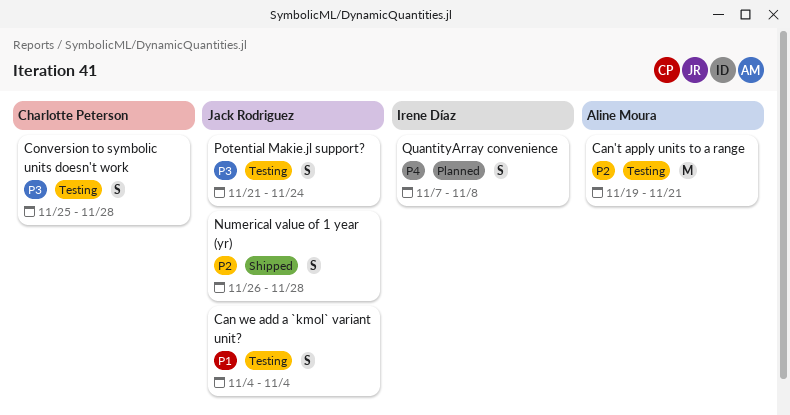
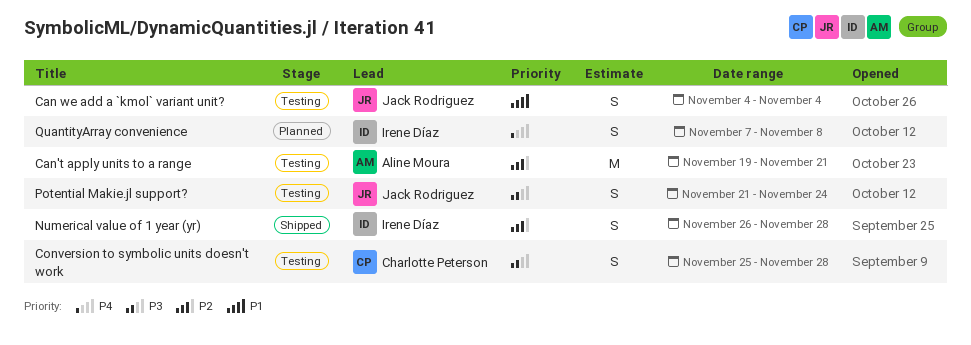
Numerical value of 1 year (yr), owner: Jack Rodriguez -> Irene Díaz

